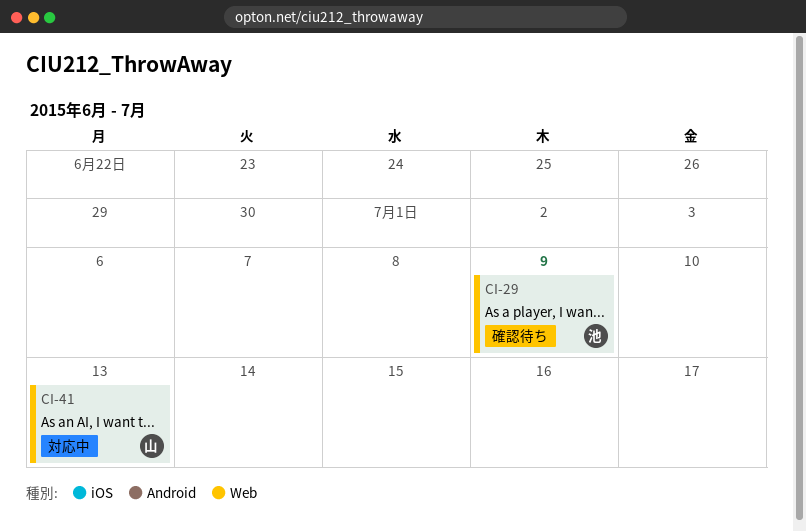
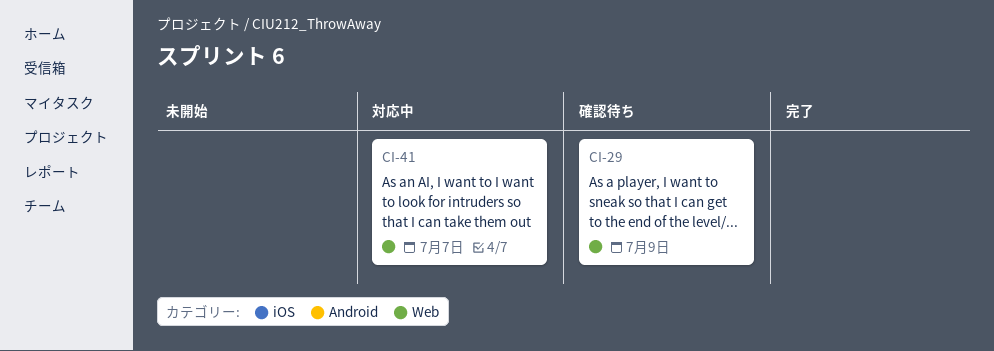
CI-41, due: Jul 13 -> Jul 7

